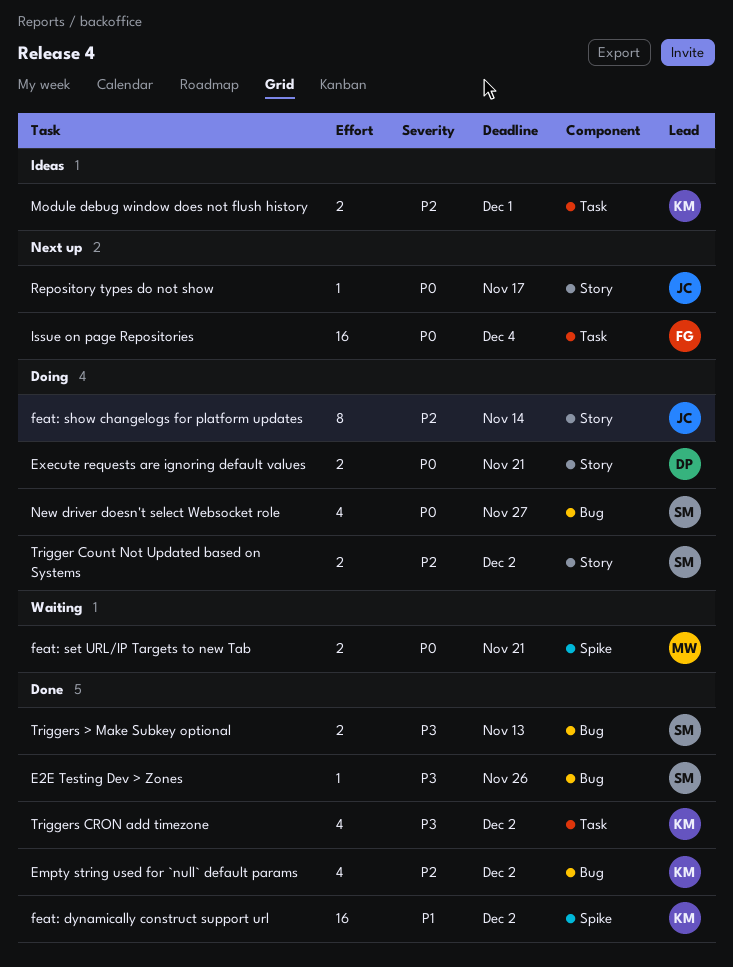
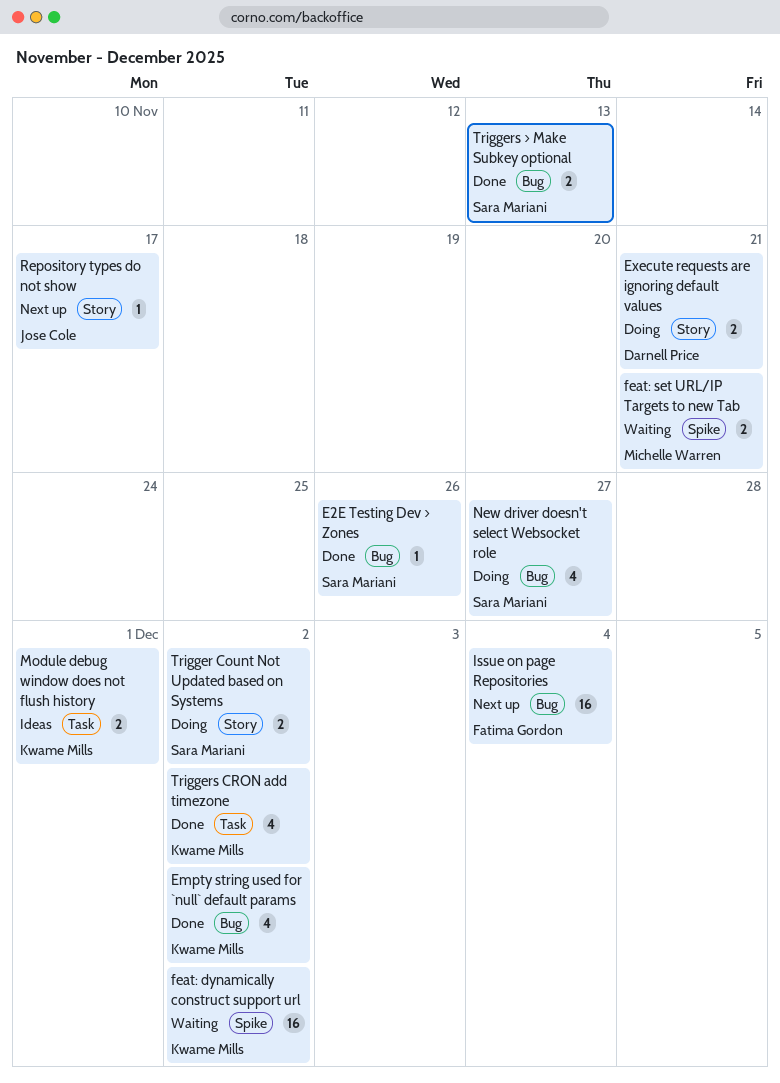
feat: dynamically construct support url, status: Done -> Waiting
feat: show changelogs for platform updates: present -> none
Issue on page Repositories, label: Task -> Bug

